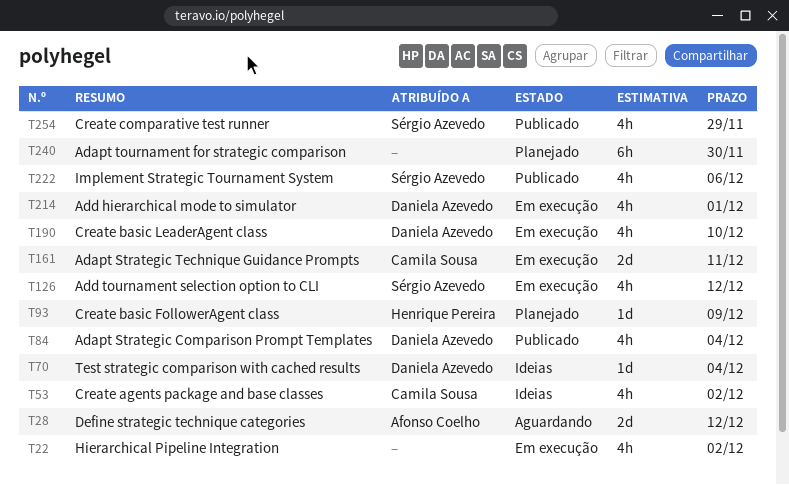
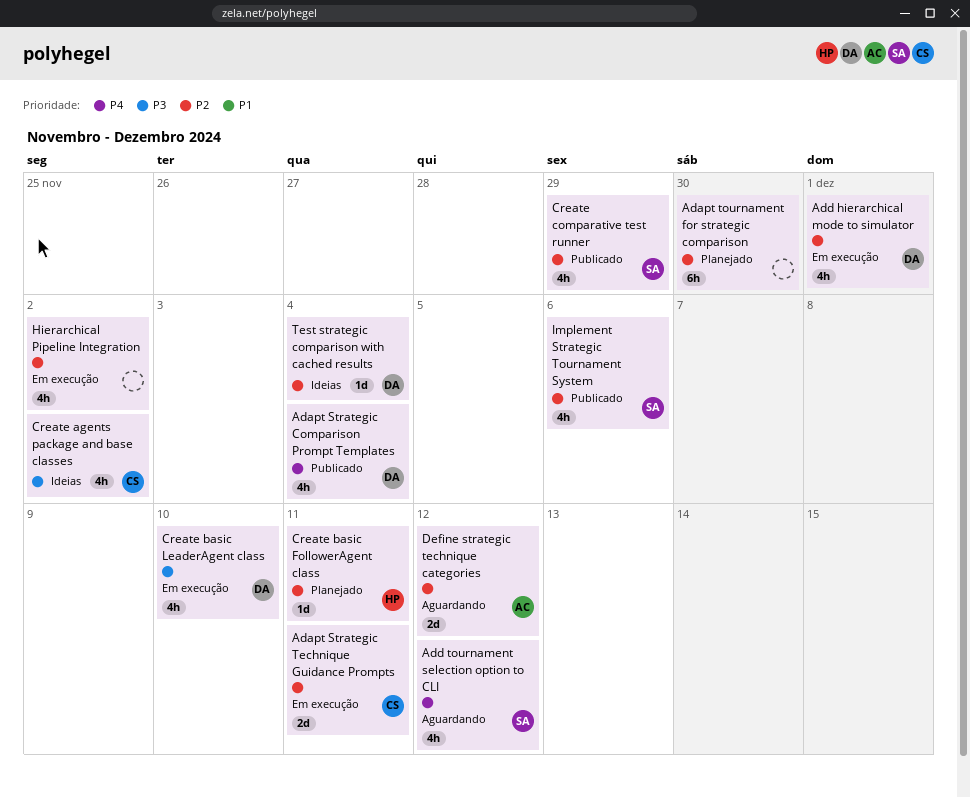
Add tournament selection option to CLI, status: Em execução -> Aguardando
Create basic FollowerAgent class, due: Dec 9 -> Dec 11

